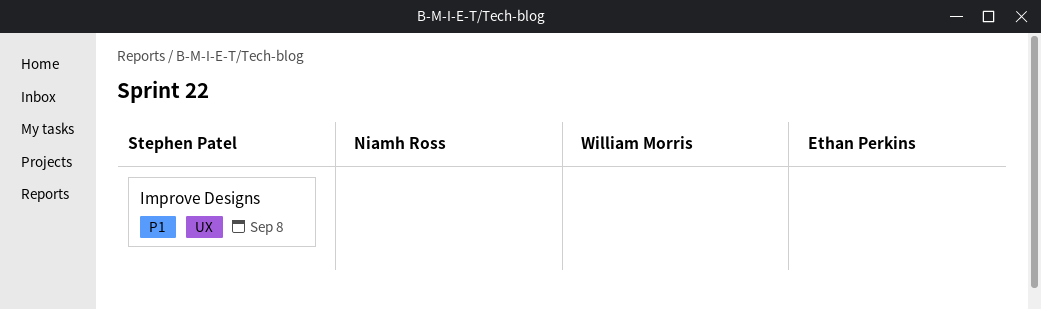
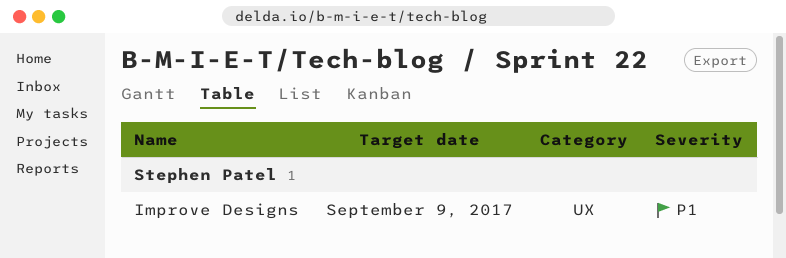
Improve Designs, due: Sep 8 -> Sep 9

